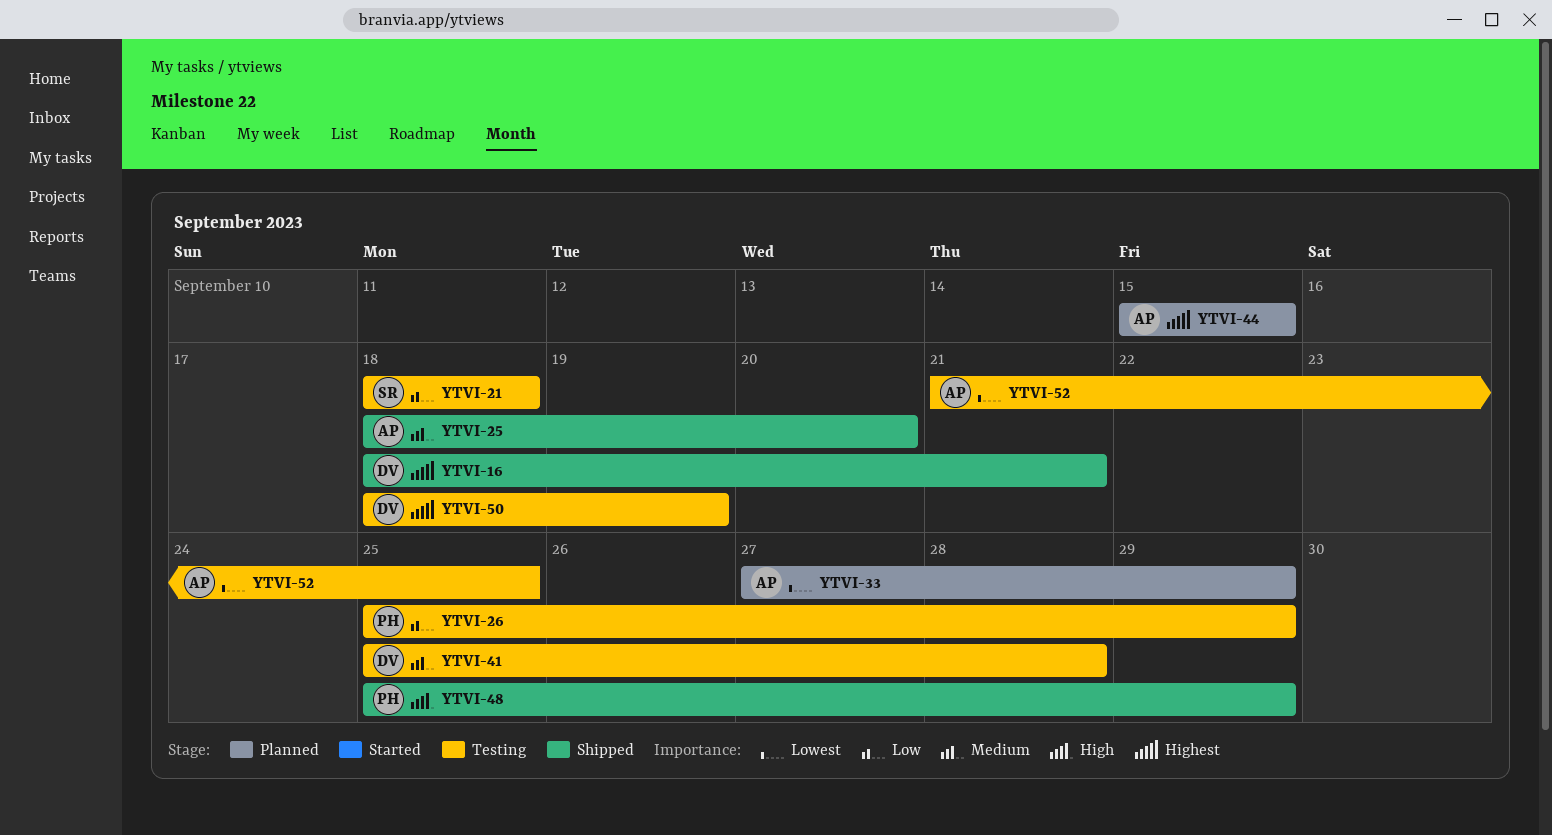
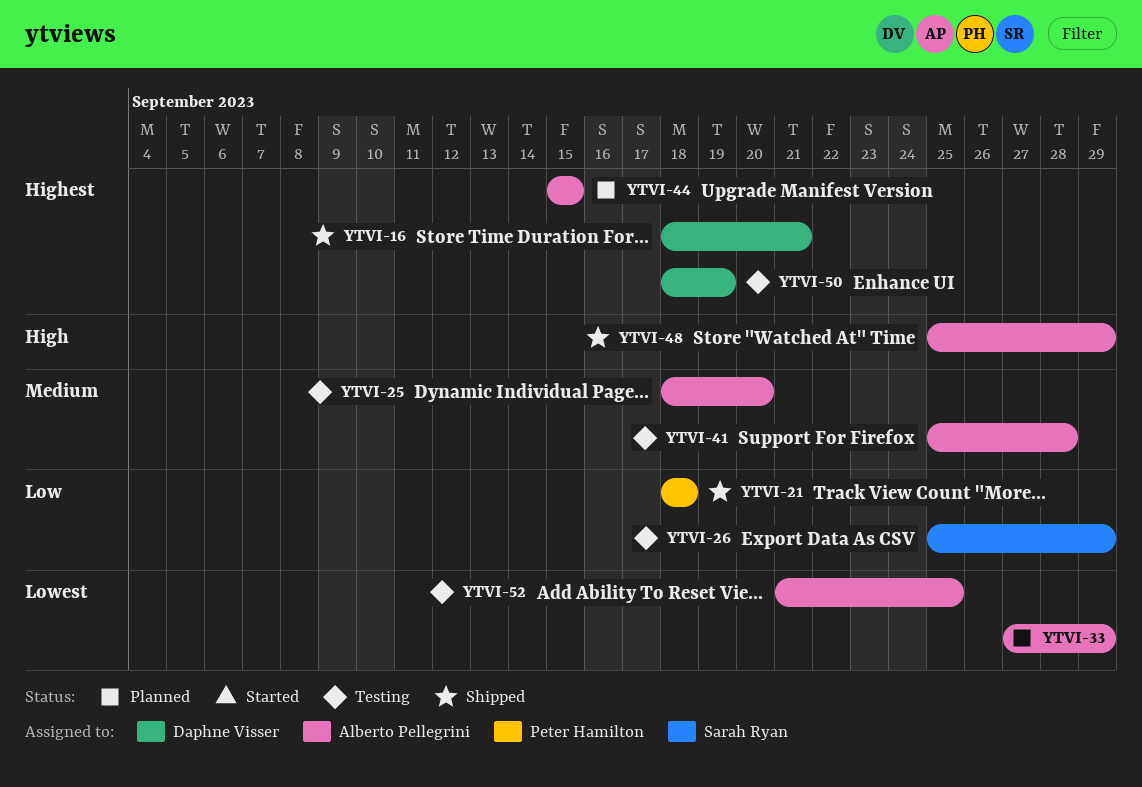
YTVI-21, status: Testing -> Shipped
YTVI-21, owner: Sarah Ryan -> Peter Hamilton
YTVI-25, status: Shipped -> Testing
YTVI-26, owner: Peter Hamilton -> Sarah Ryan
YTVI-41, owner: Daphne Visser -> Alberto Pellegrini
YTVI-48, owner: Peter Hamilton -> Alberto Pellegrini

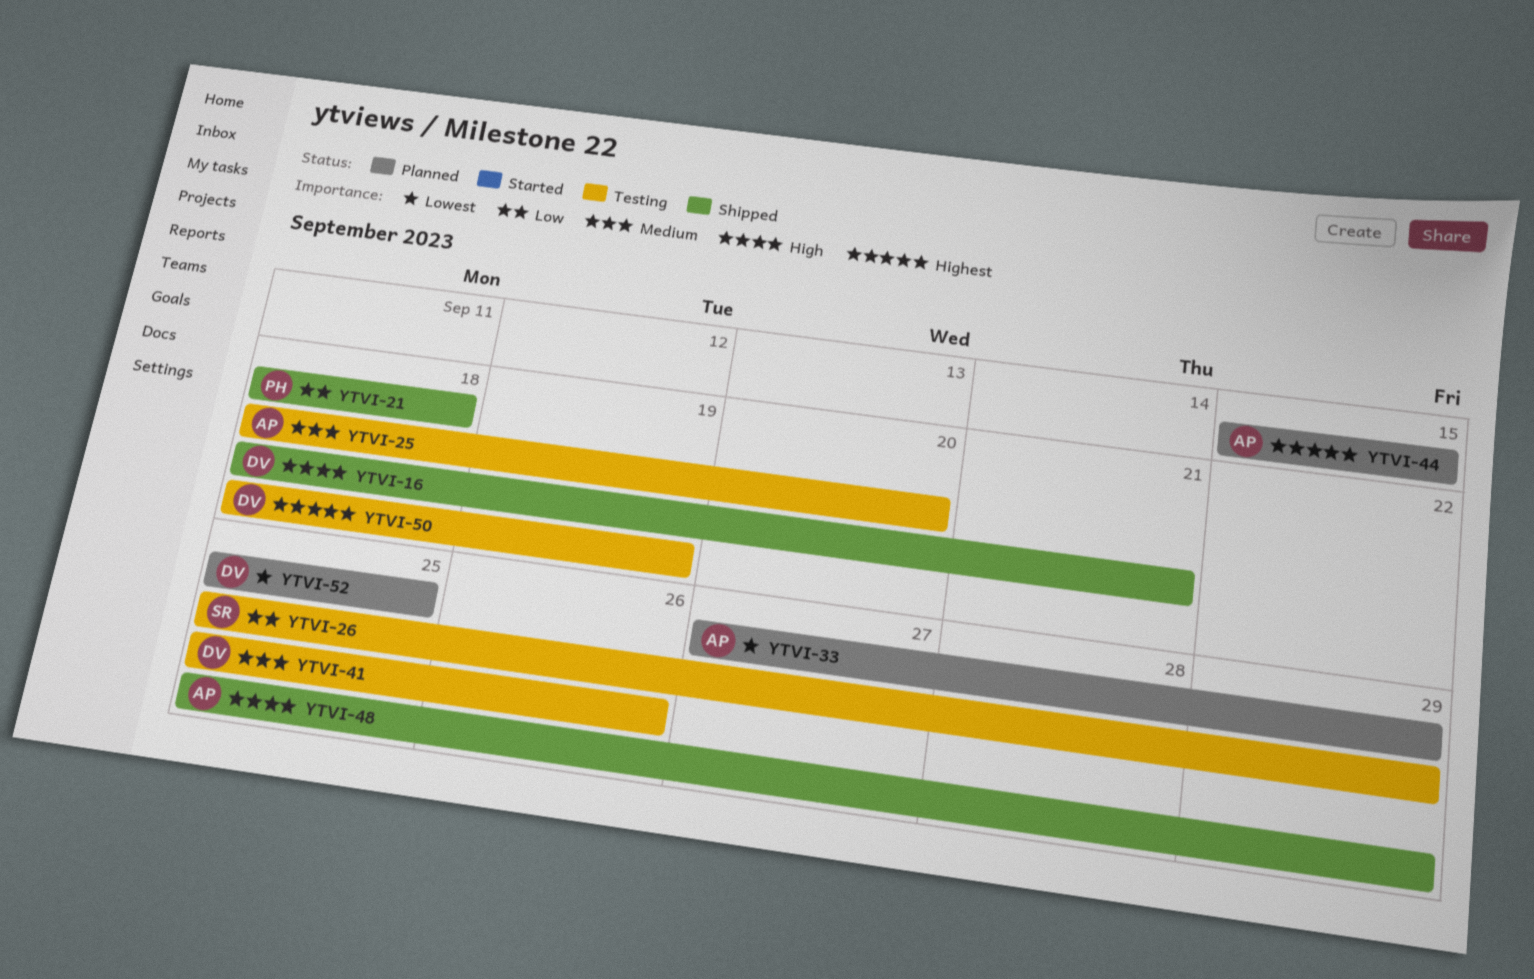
YTVI-16, priority: Highest -> High
YTVI-41, owner: Alberto Pellegrini -> Daphne Visser
YTVI-41, due: Sep 28 -> Sep 26
YTVI-52, status: Testing -> Planned
YTVI-52, owner: Alberto Pellegrini -> Daphne Visser
YTVI-52, start: Sep 21 -> Sep 25

